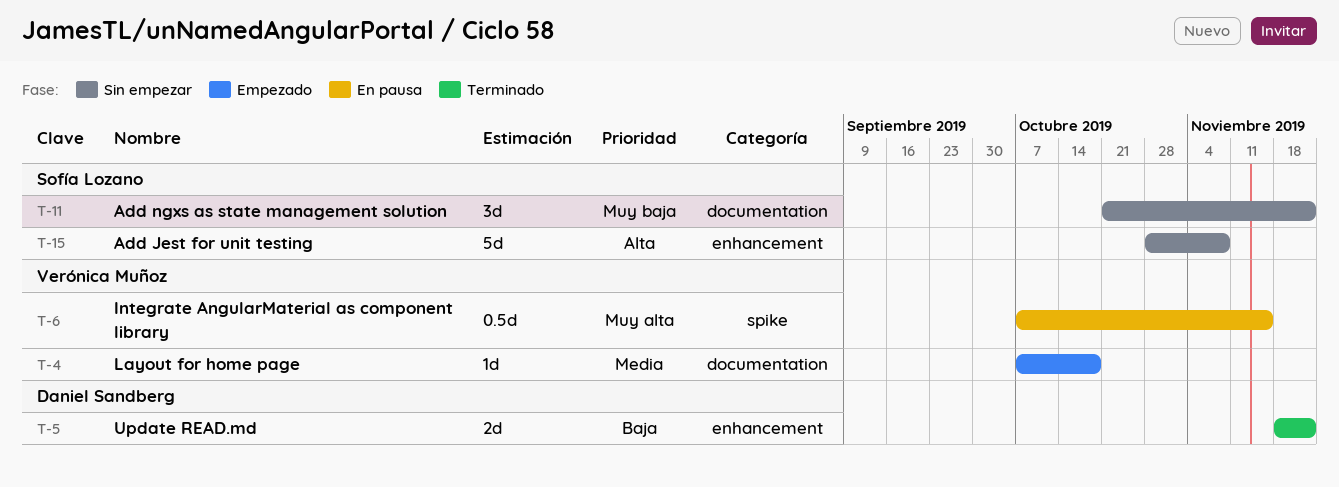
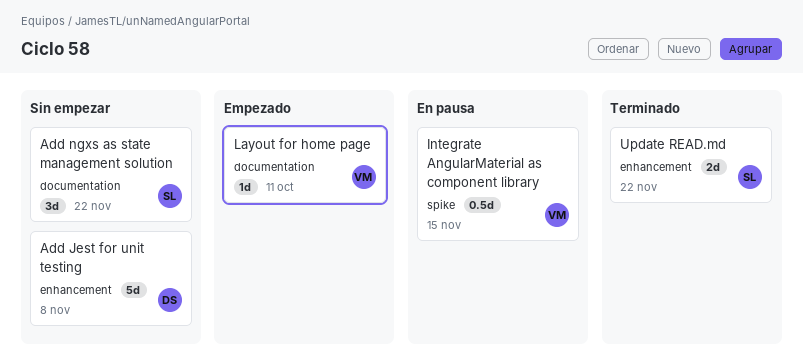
Add Jest for unit testing, owner: Sofía Lozano -> Daniel Sandberg
Layout for home page, due: Oct 18 -> Oct 11
Update READ.md, owner: Daniel Sandberg -> Sofía Lozano

